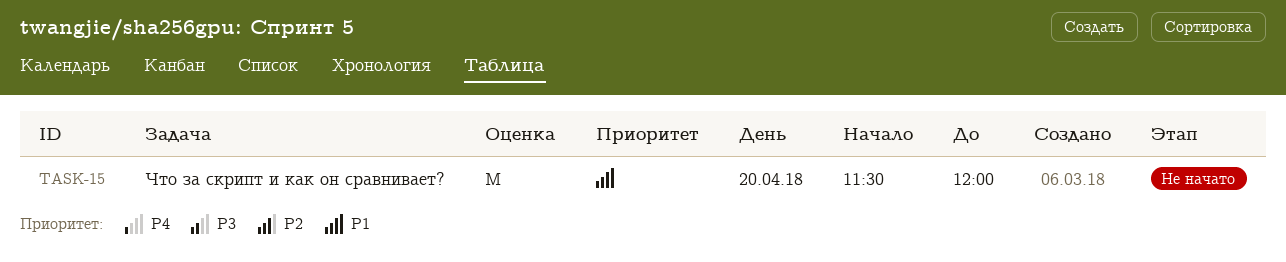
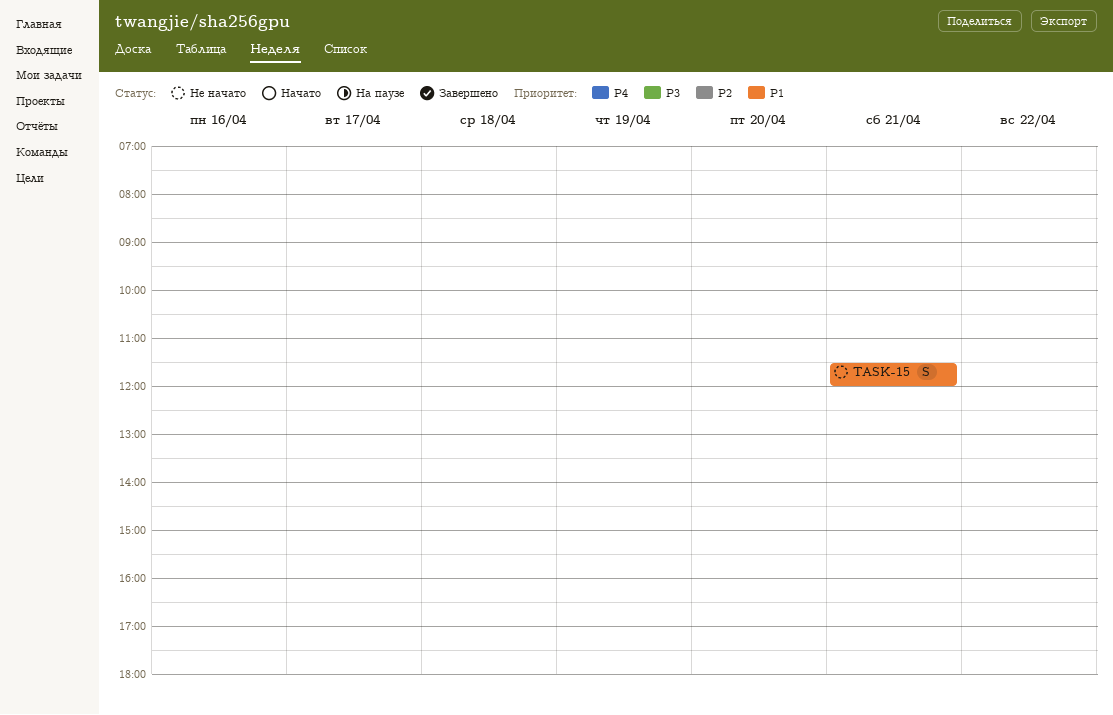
TASK-15, estimate: M -> S
TASK-15, day: Apr 20 -> Apr 21

